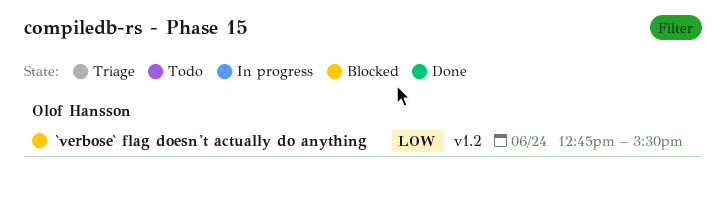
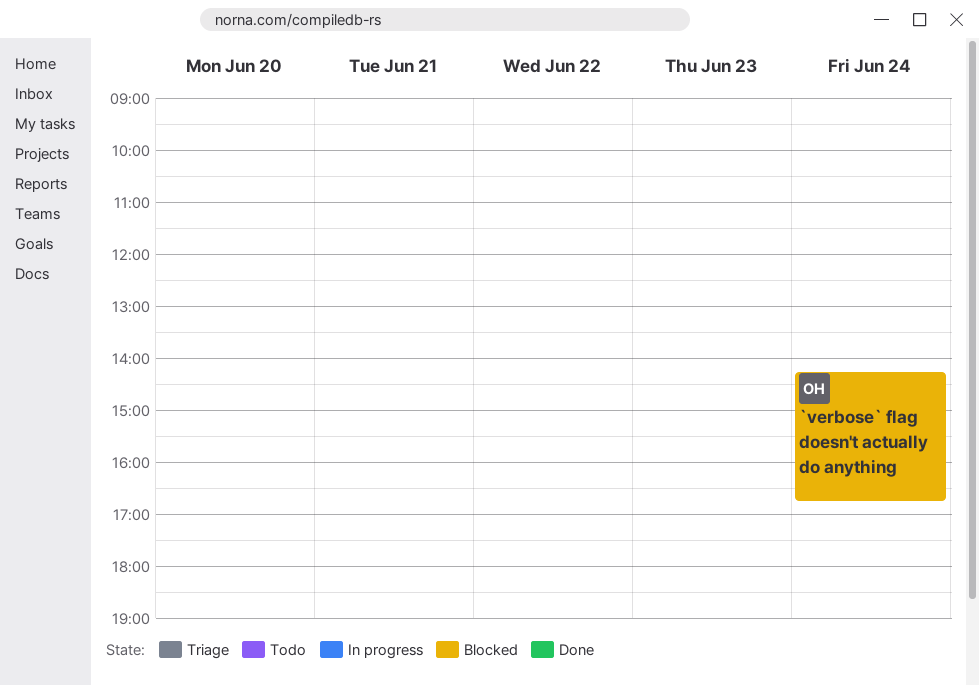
`verbose` flag doesn't actually do anything, begins: 12:45 -> 14:15
`verbose` flag doesn't actually do anything, ends: 15:30 -> 16:45

